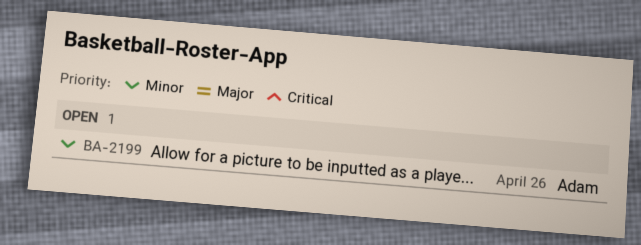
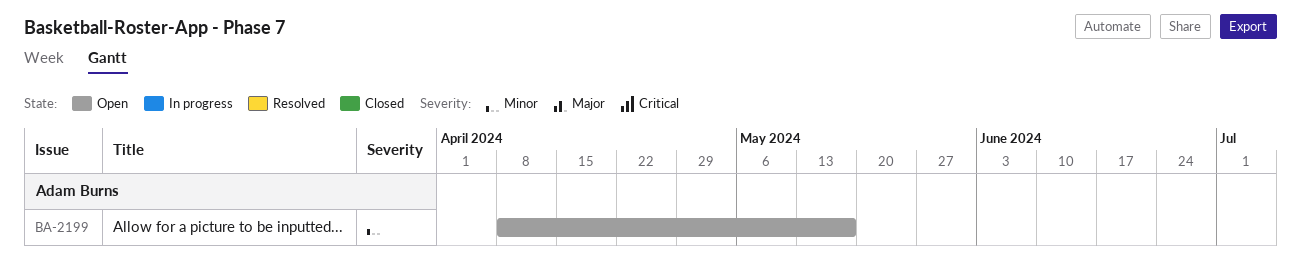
BA-2199, due: Apr 26 -> May 17

